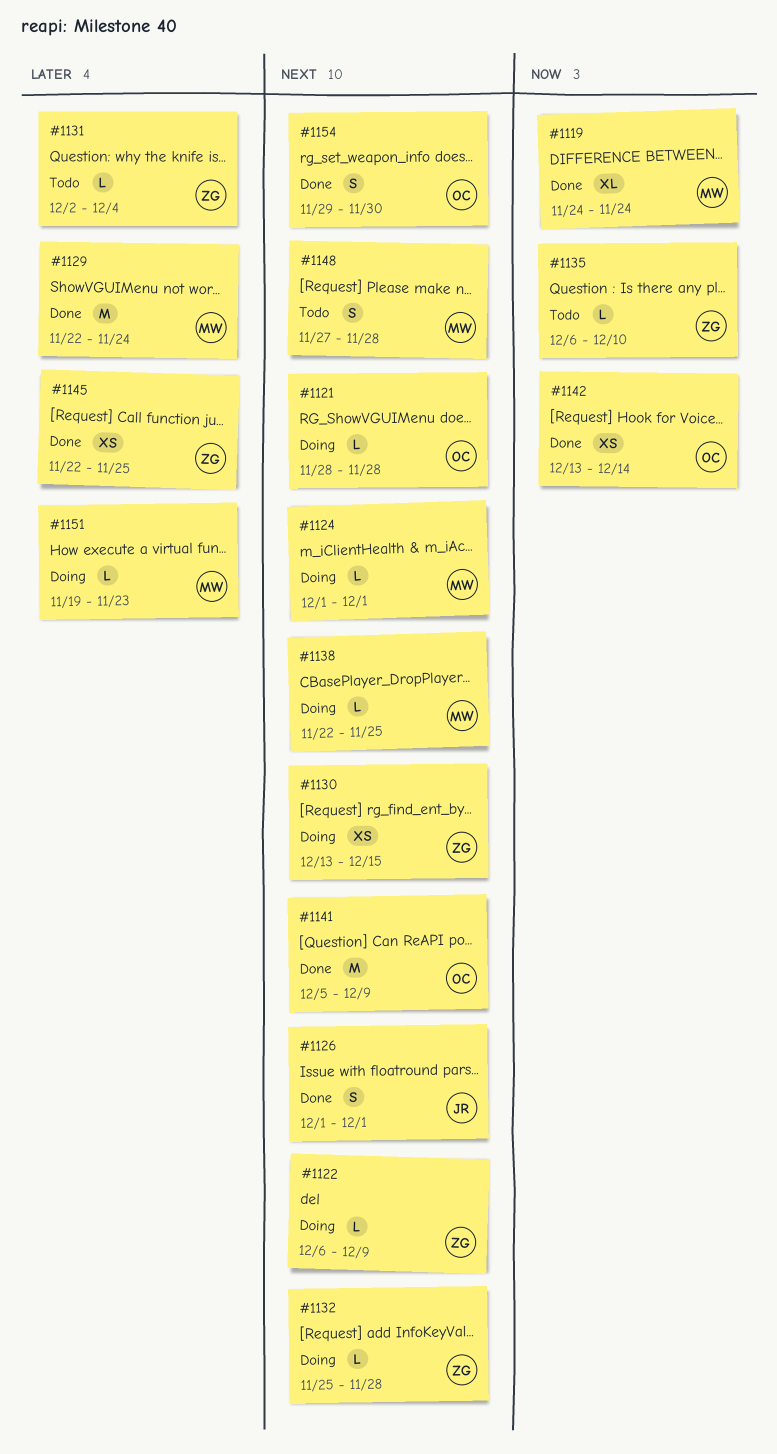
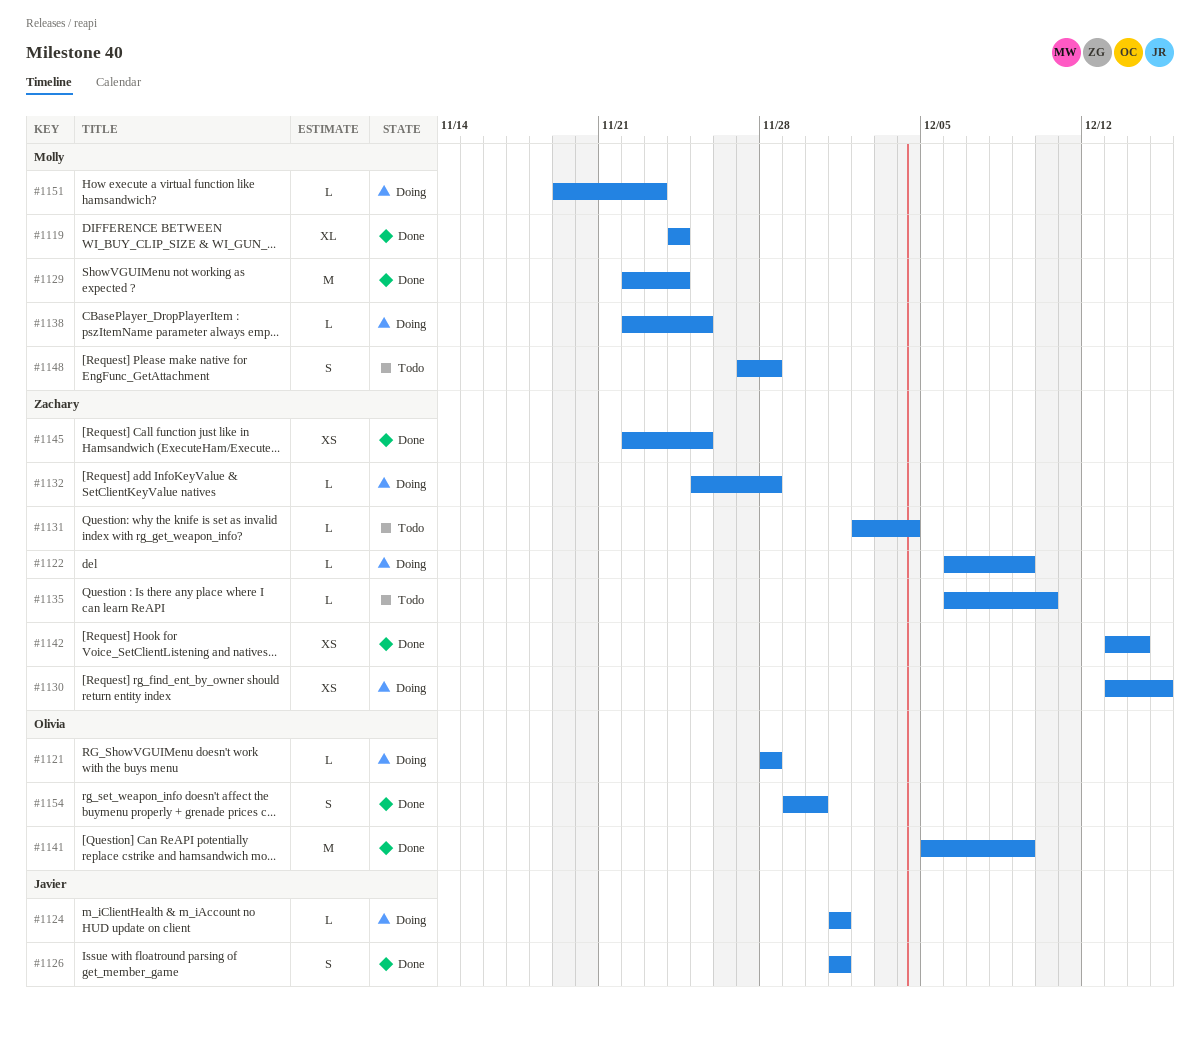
#1124, owner: Molly -> Javier
#1142, owner: Olivia -> Zachary

